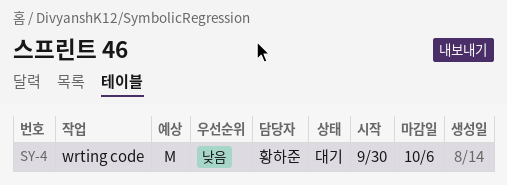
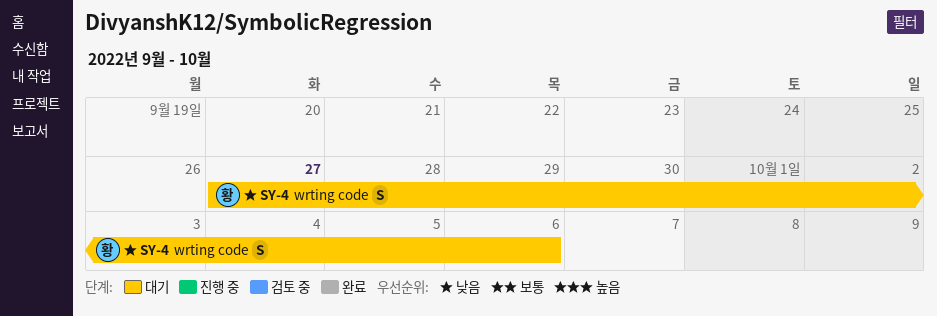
SY-4, estimate: M -> S
SY-4, start: Sep 30 -> Sep 27

